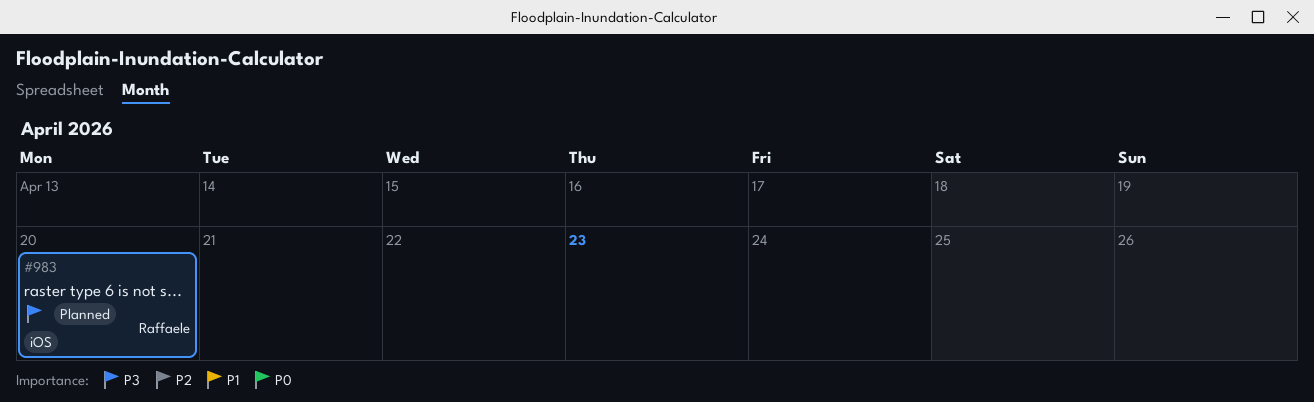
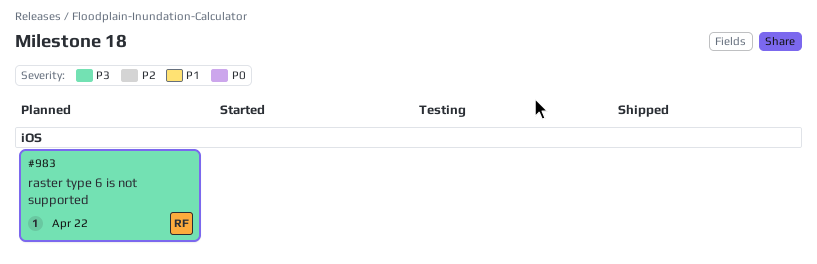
#983, due: Apr 20 -> Apr 22

